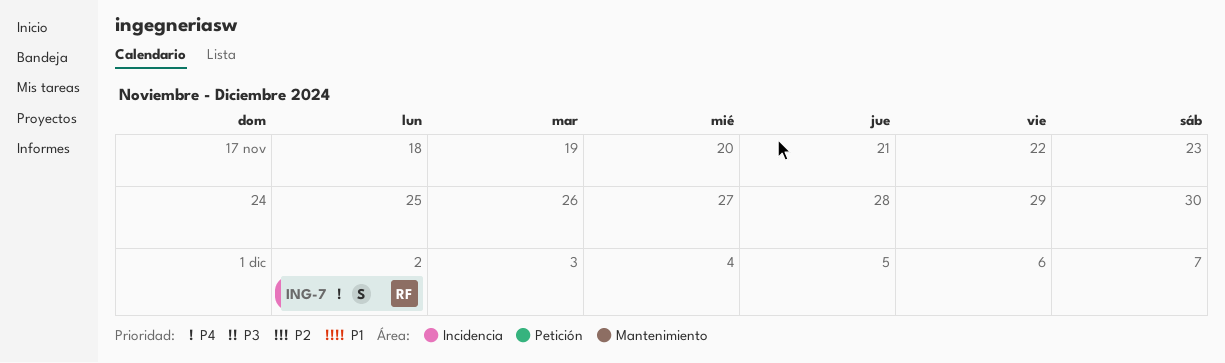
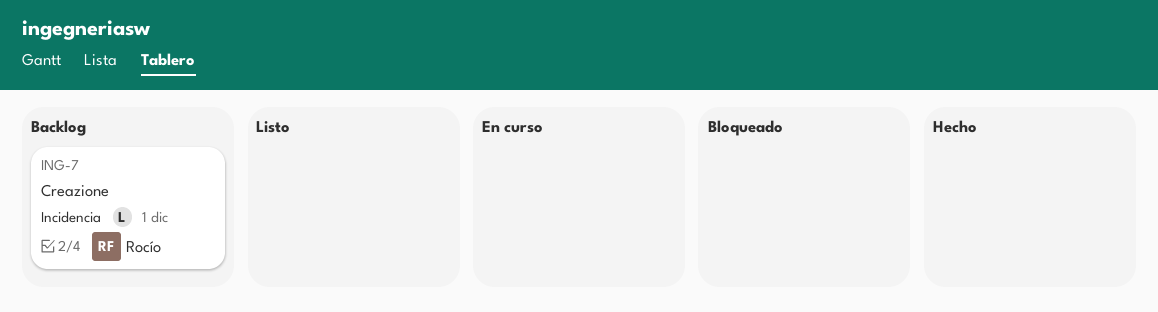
ING-7, estimate: S -> L
ING-7, due: Dec 2 -> Dec 1

